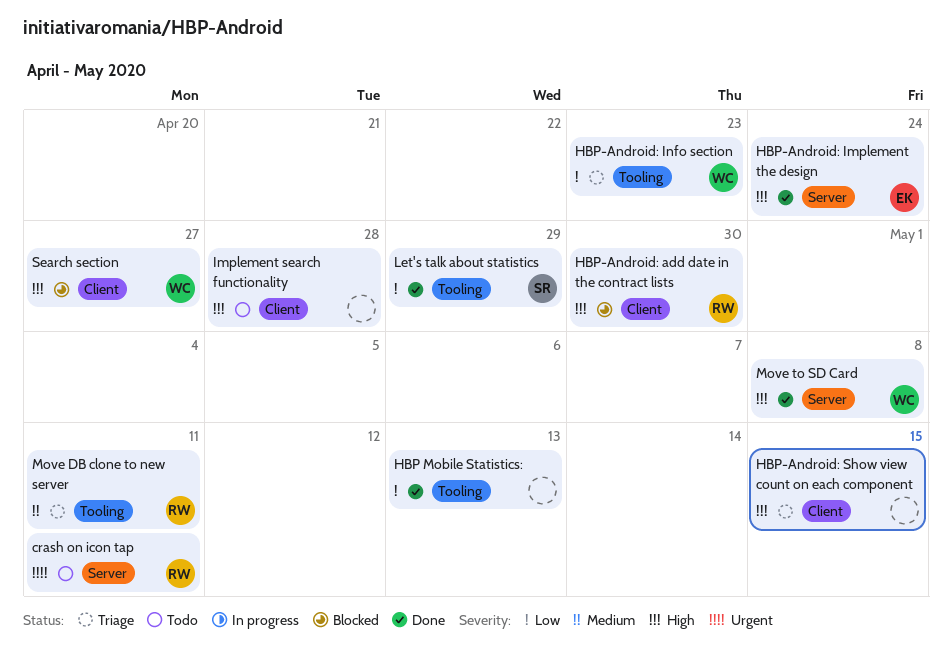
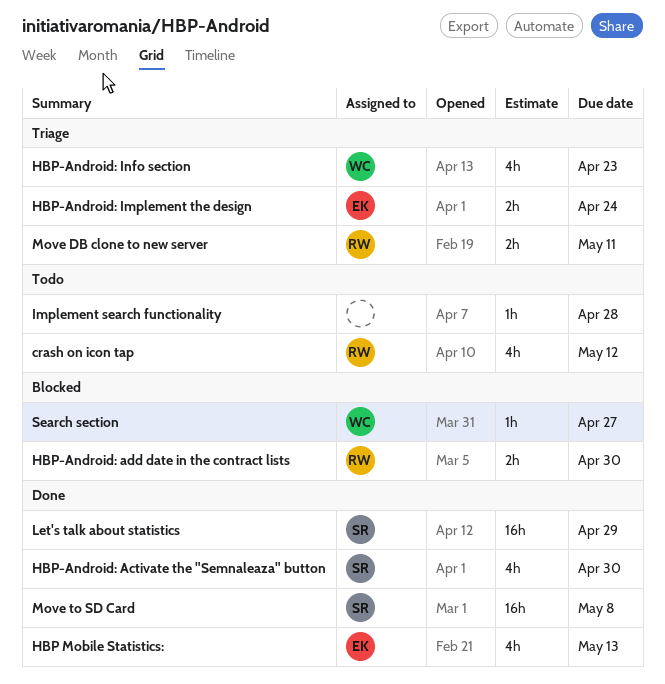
crash on icon tap, due: May 11 -> May 12
HBP Mobile Statistics:, owner: none -> EK
HBP-Android: Activate the "Semnaleaza" button: none -> present
HBP-Android: Implement the design, status: Done -> Triage
HBP-Android: Show view count on each component: present -> none
Move to SD Card, owner: WC -> SR

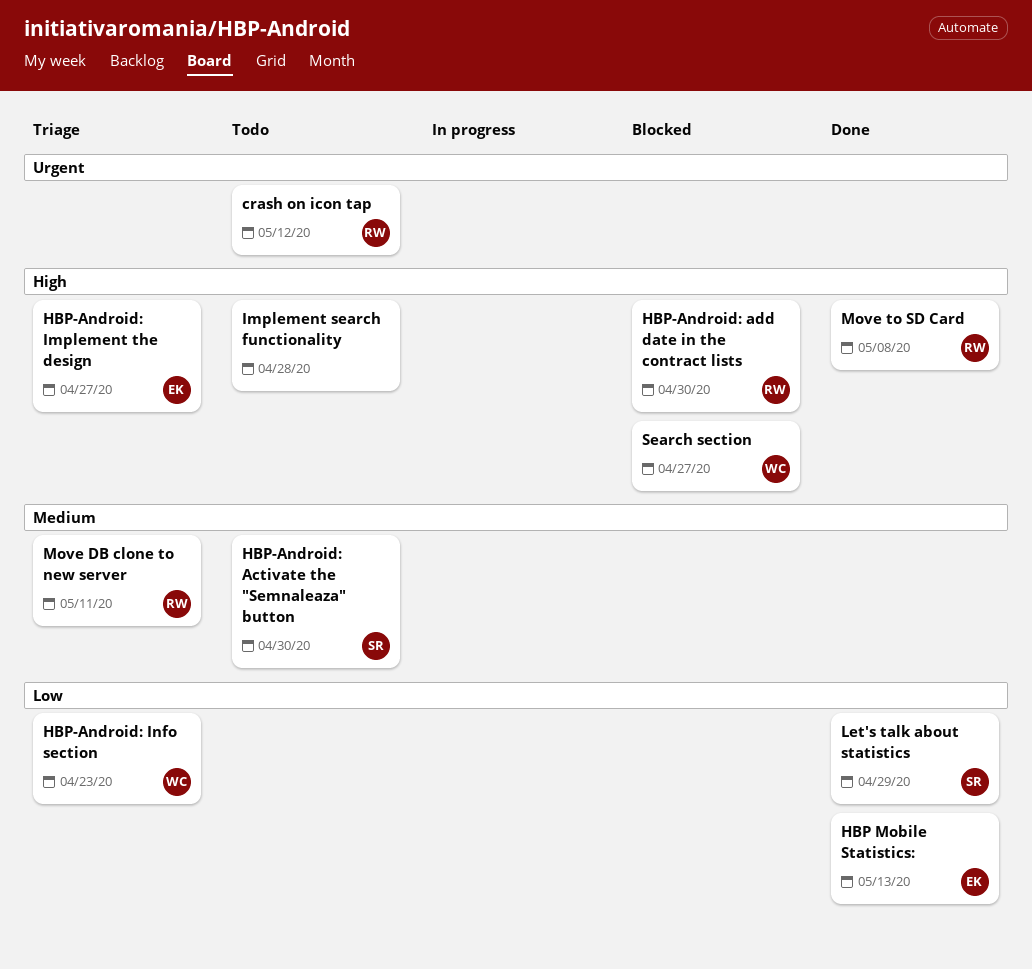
HBP-Android: Activate the "Semnaleaza" button, status: Done -> Todo
HBP-Android: Implement the design, due: Apr 24 -> Apr 27
Move to SD Card, owner: SR -> RW

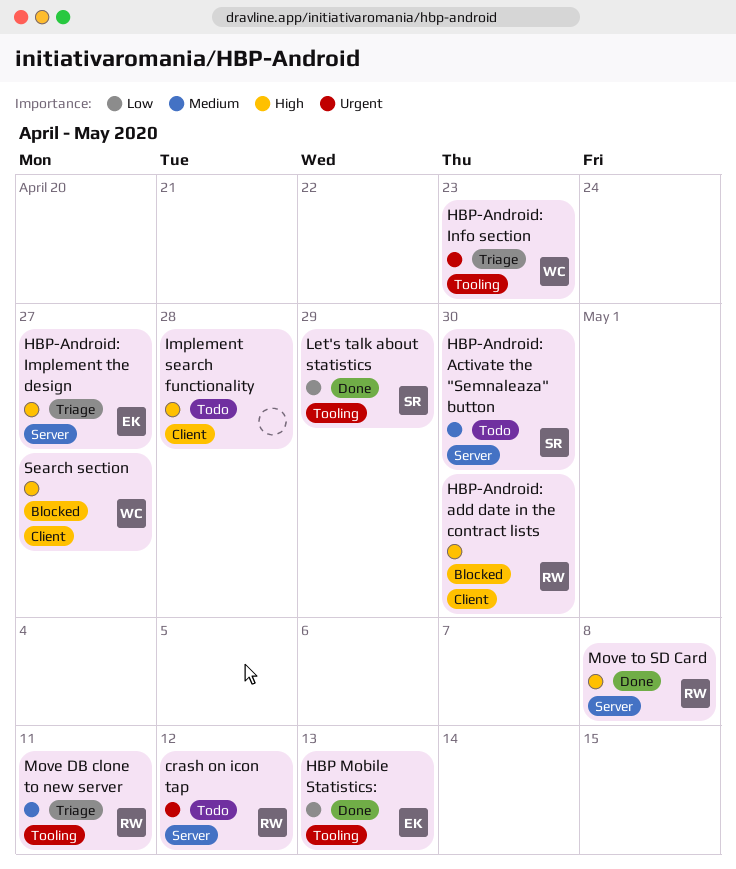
HBP-Android: Info section, priority: Low -> Urgent

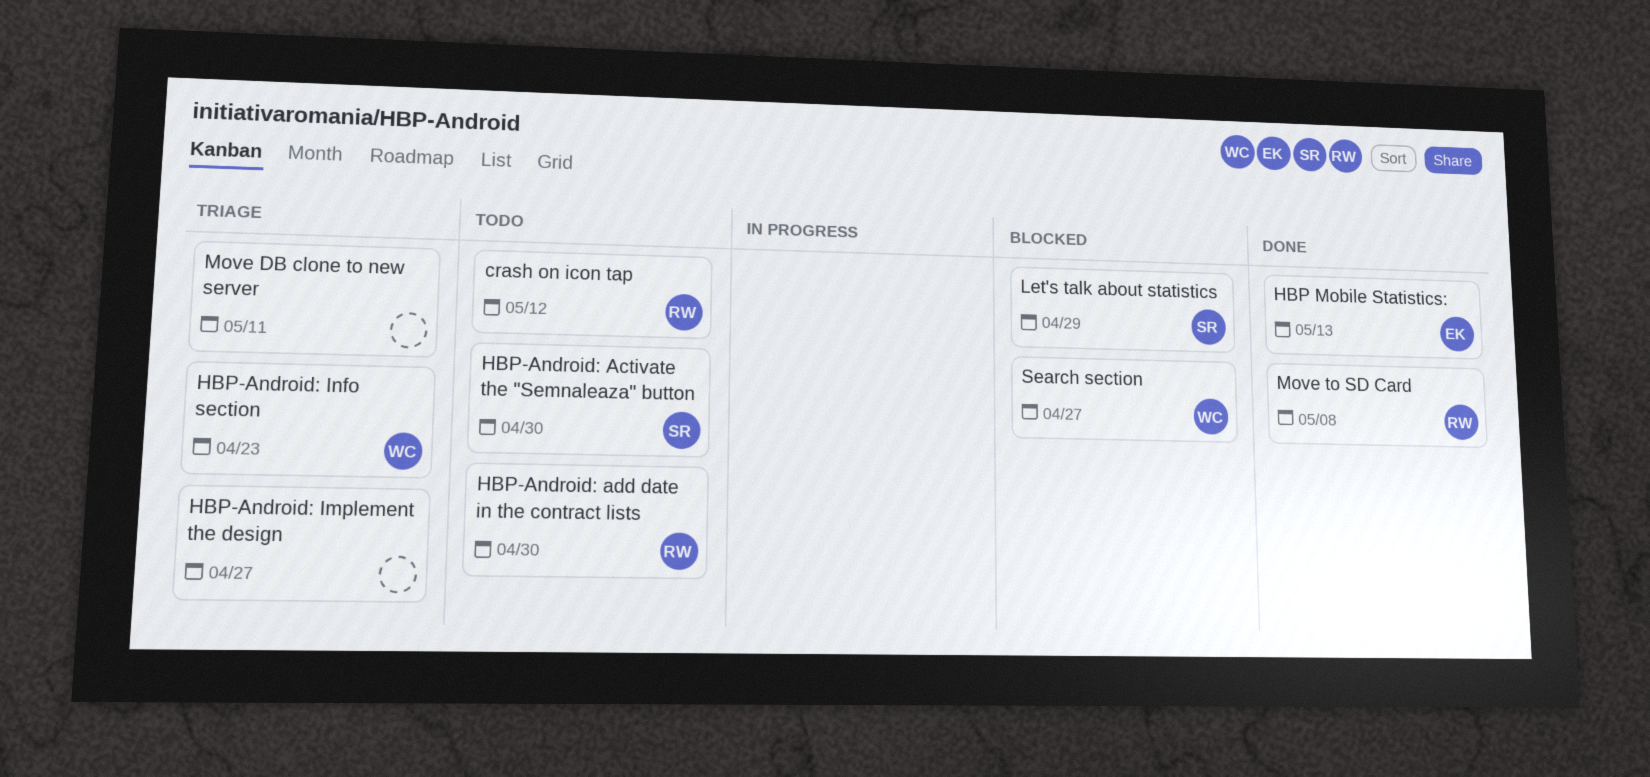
HBP-Android: add date in the contract lists, status: Blocked -> Todo
HBP-Android: Implement the design, owner: EK -> none
Implement search functionality: present -> none
Let's talk about statistics, status: Done -> Blocked
Move DB clone to new server, owner: RW -> none

